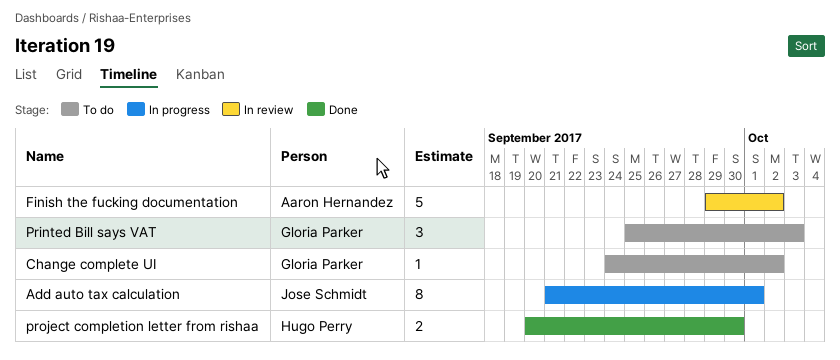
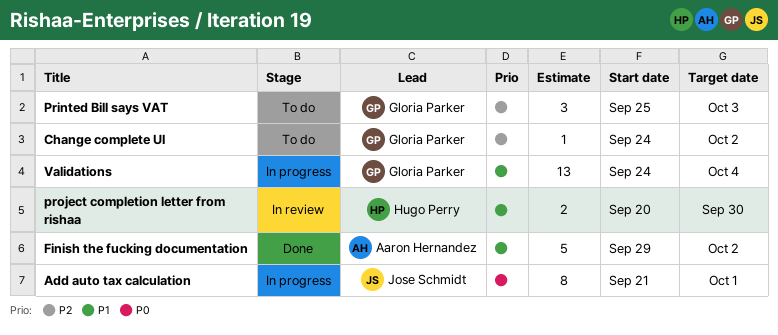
Finish the fucking documentation, status: In review -> Done
project completion letter from rishaa, status: Done -> In review
Validations: none -> present

